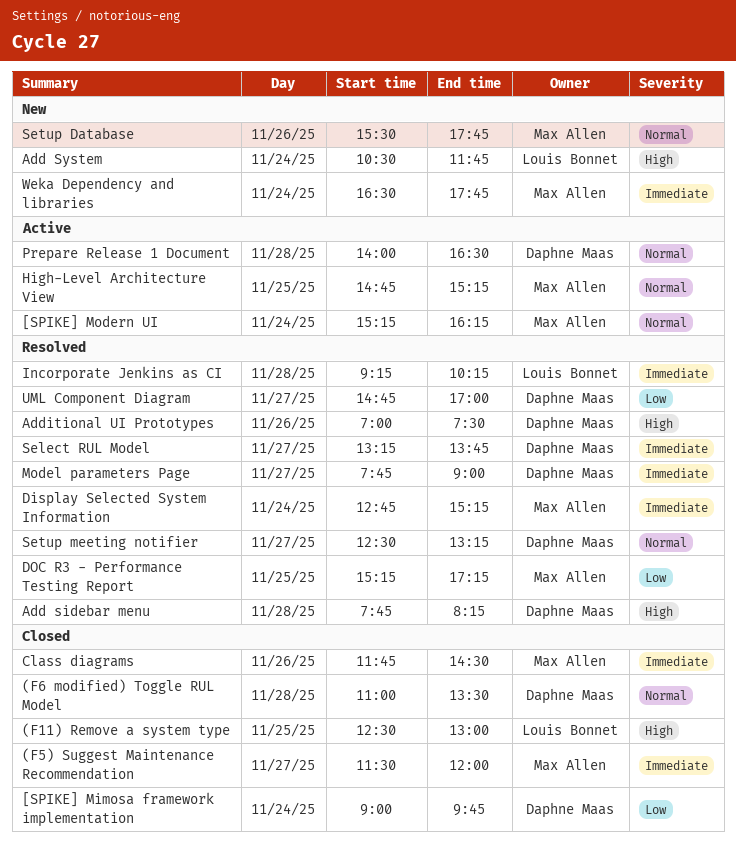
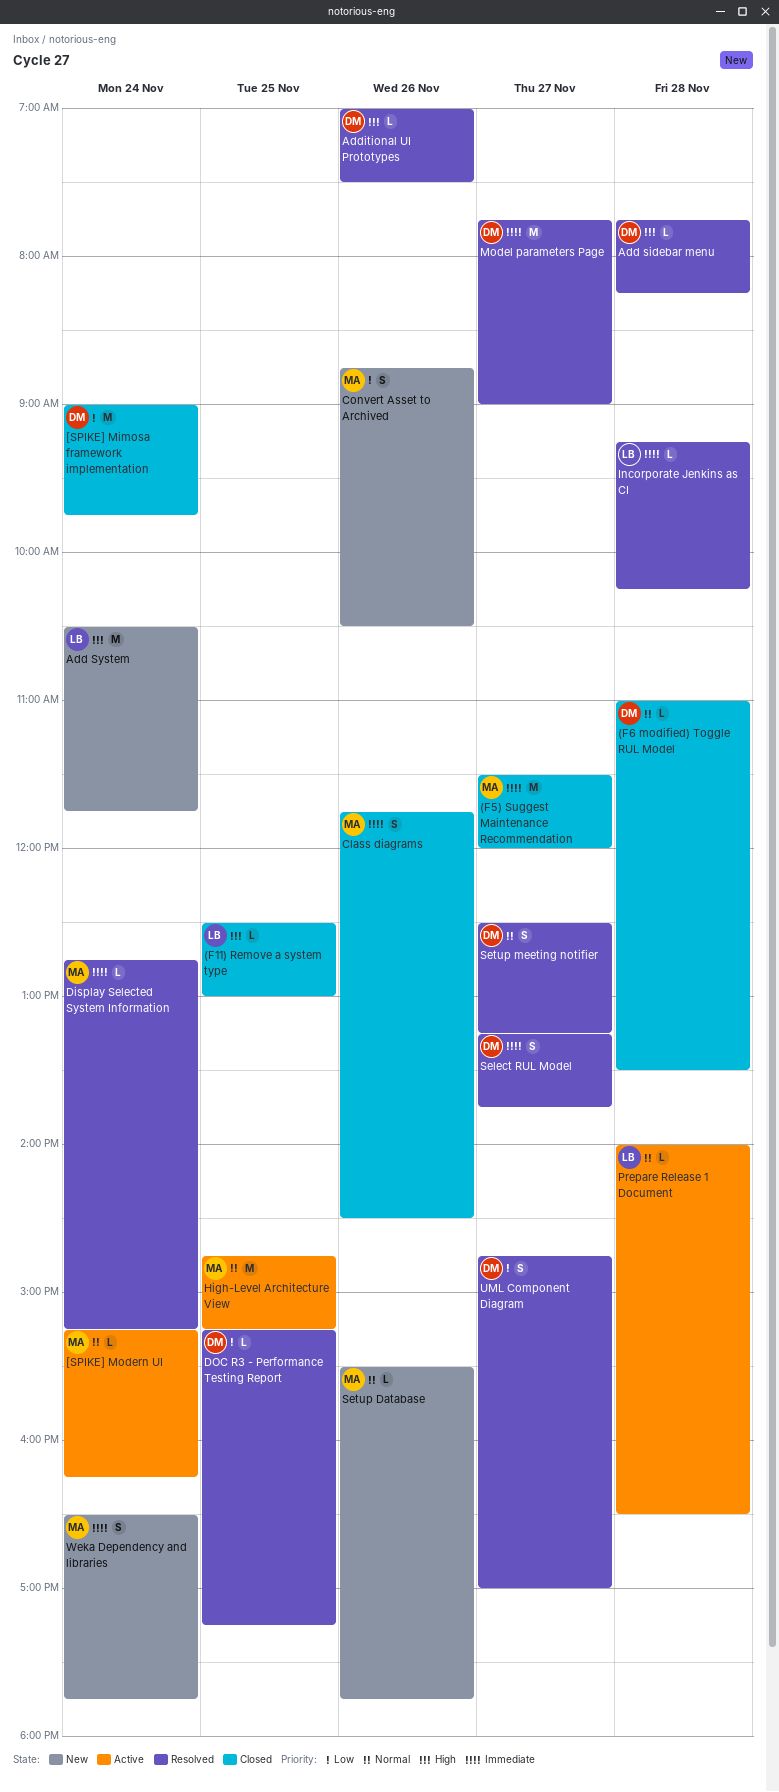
Convert Asset to Archived: none -> present
DOC R3 - Performance Testing Report, owner: Max Allen -> Daphne Maas
Prepare Release 1 Document, owner: Daphne Maas -> Louis Bonnet

